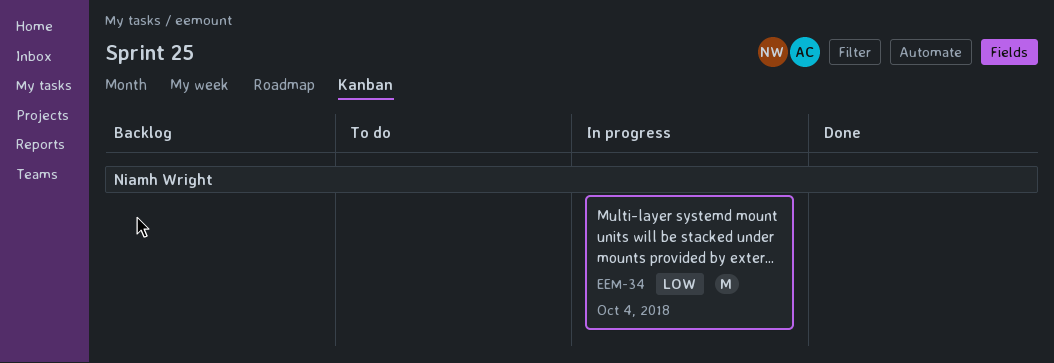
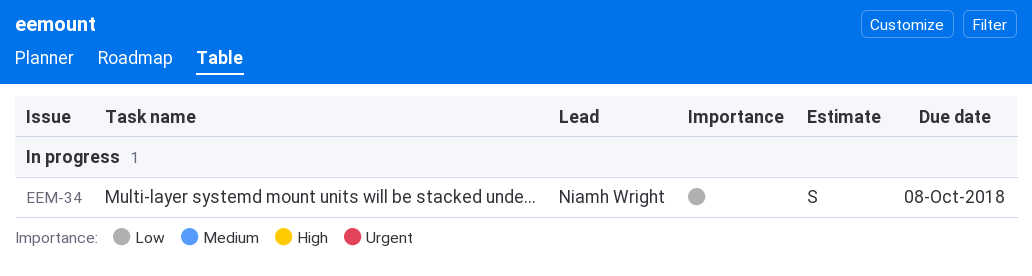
EEM-34, estimate: M -> S
EEM-34, due: Oct 4 -> Oct 8

